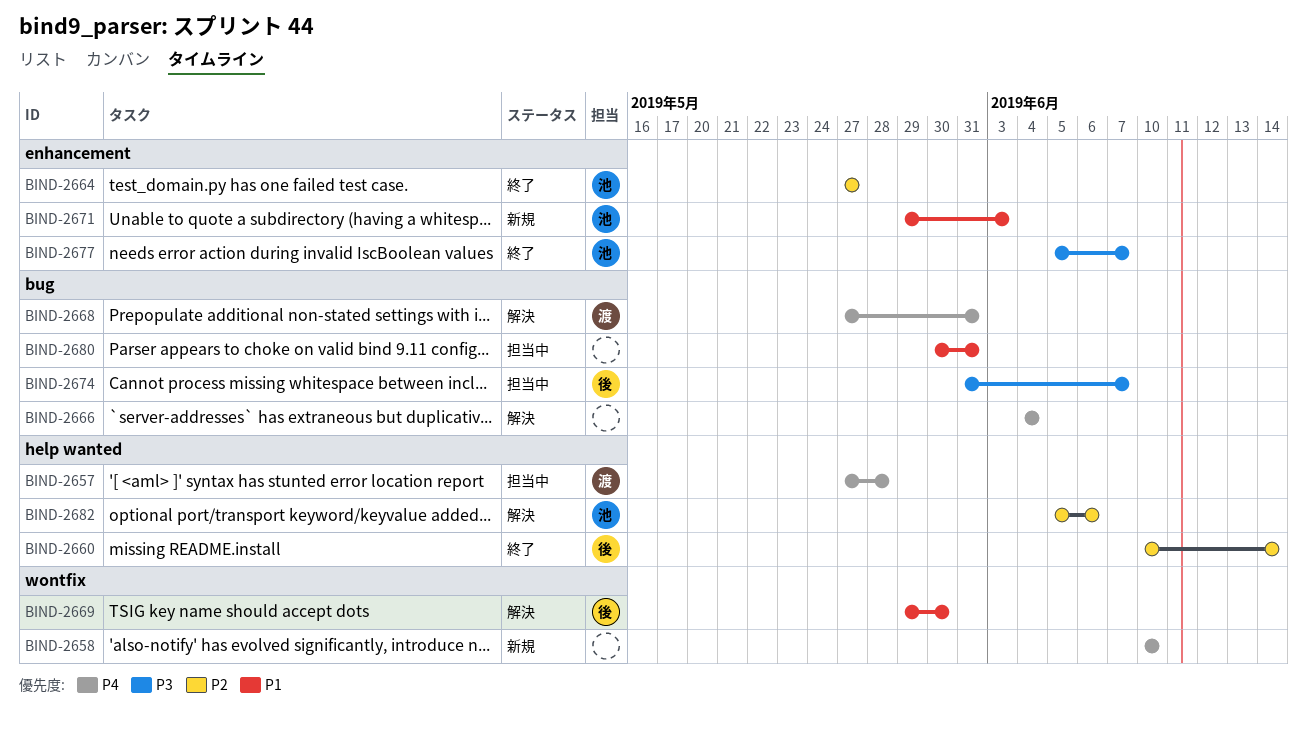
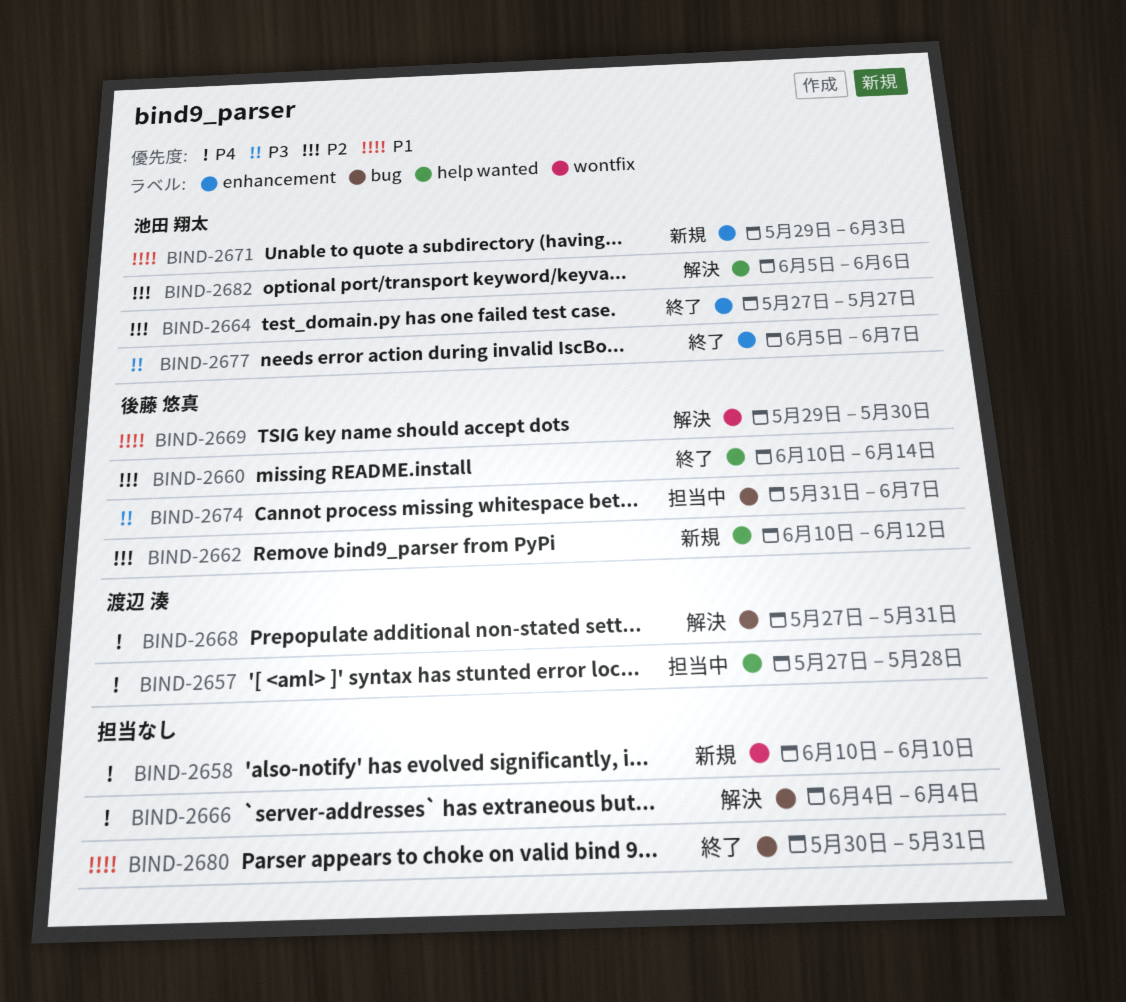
BIND-2662: none -> present
BIND-2680, status: 担当中 -> 終了

